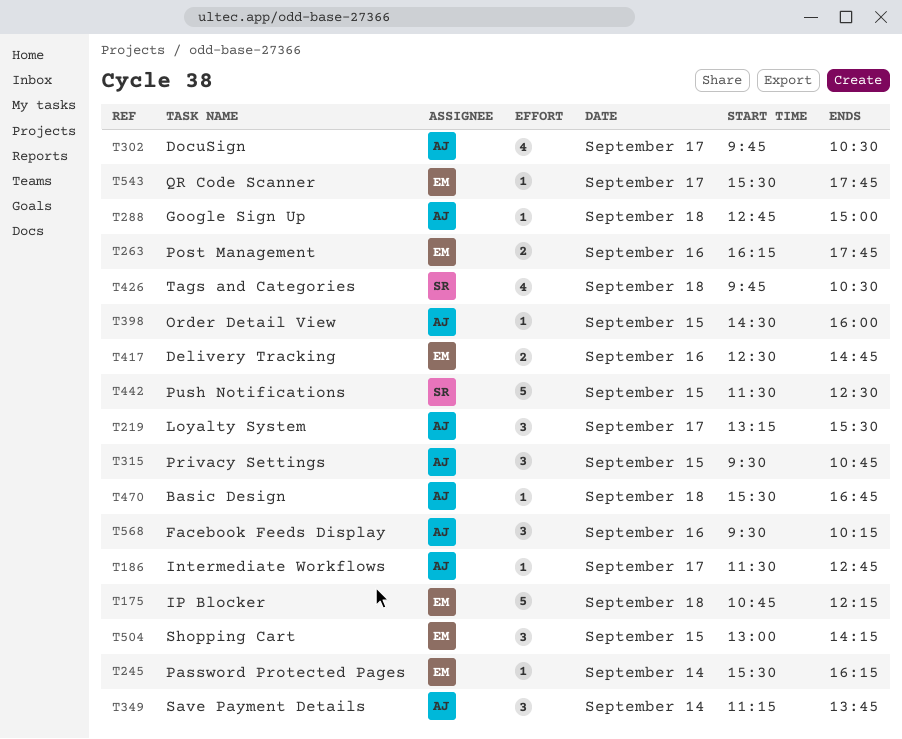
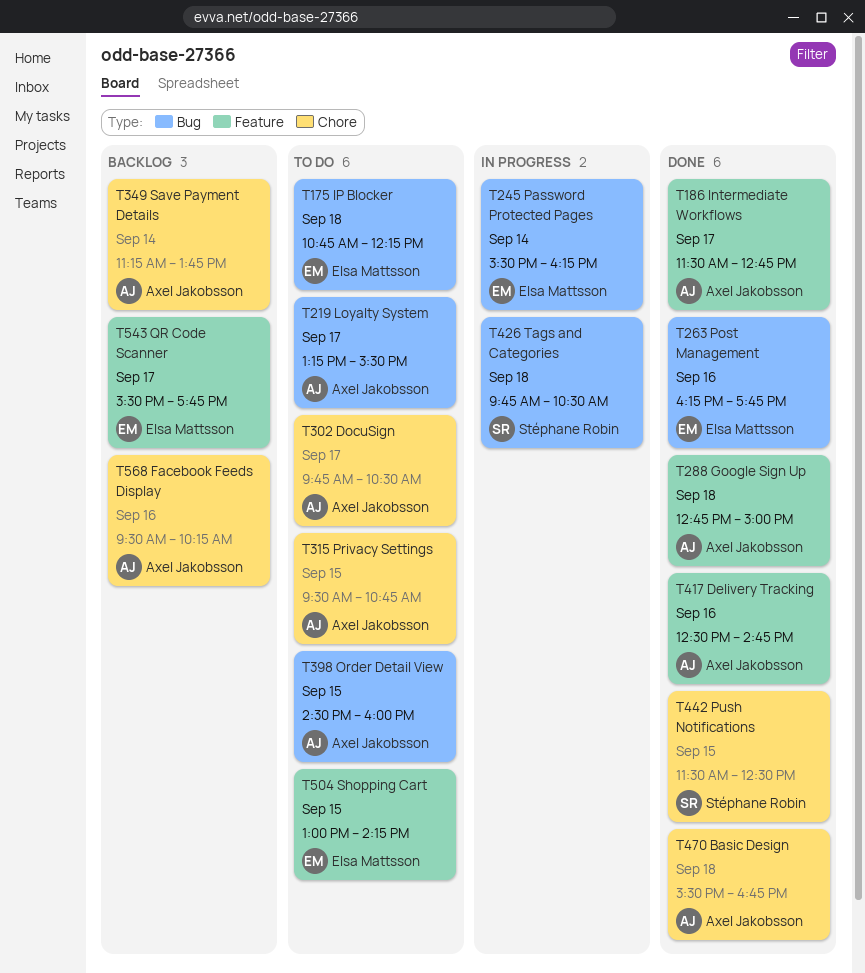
T417, owner: Elsa Mattsson -> Axel Jakobsson

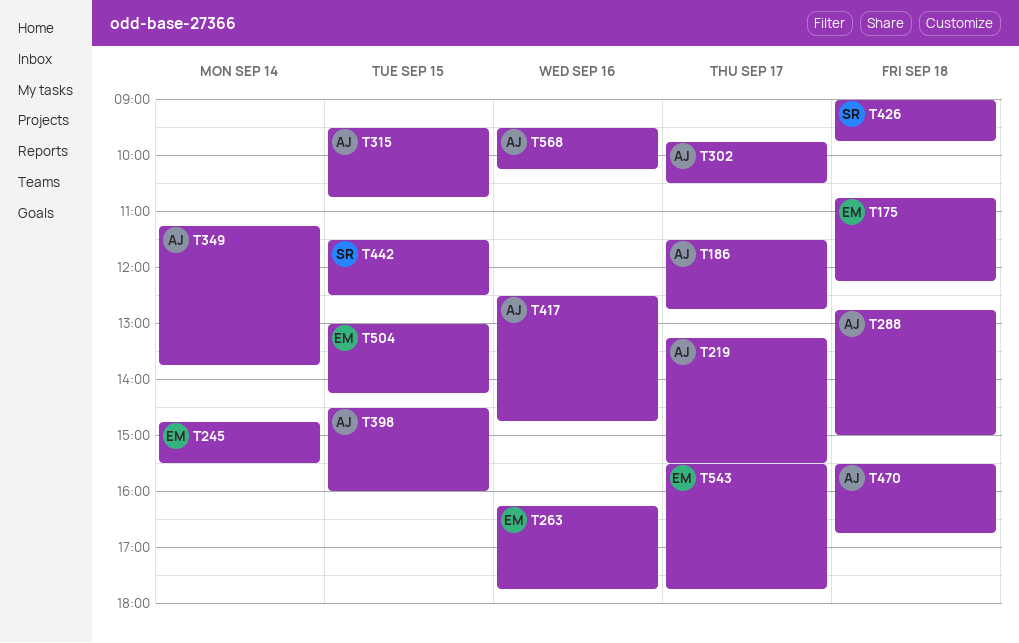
T245, begins: 15:30 -> 14:45
T245, ends: 16:15 -> 15:30
T426, begins: 09:45 -> 09:00
T426, ends: 10:30 -> 09:45

